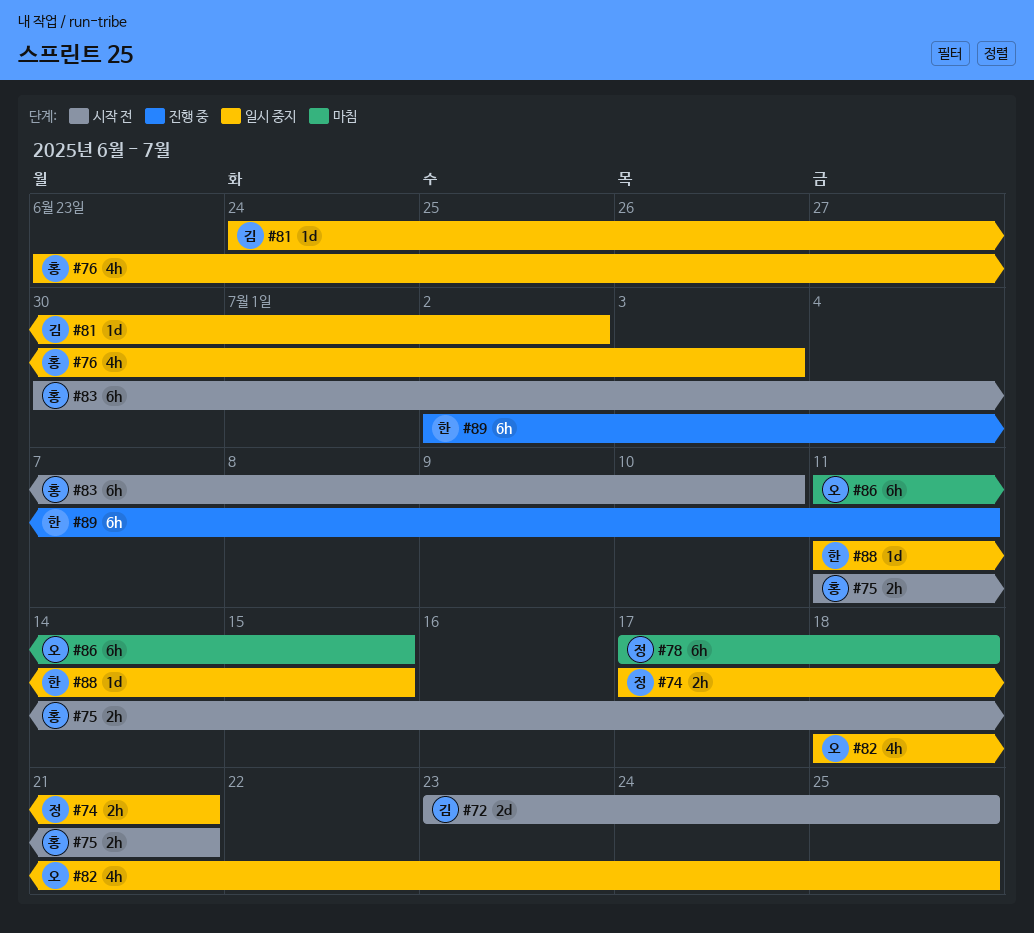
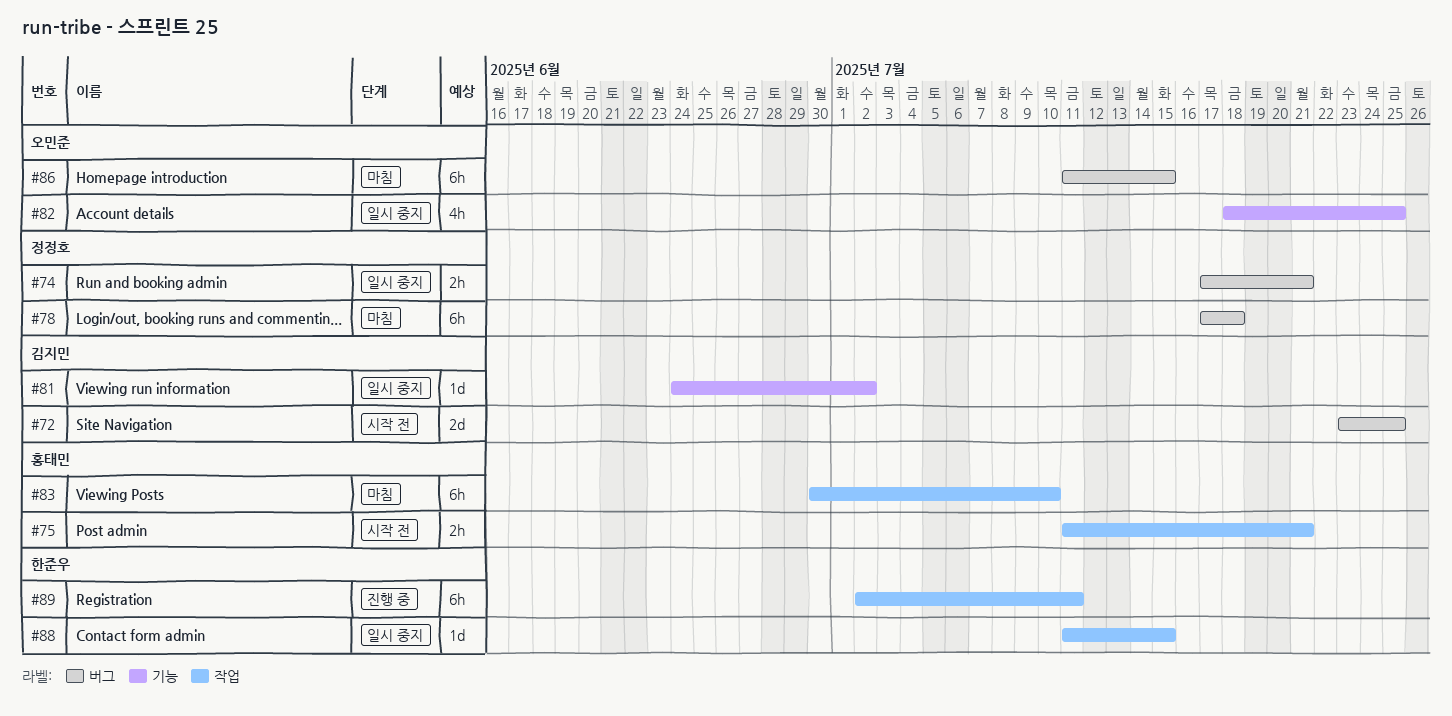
#76: present -> none
#83, status: 시작 전 -> 마침

